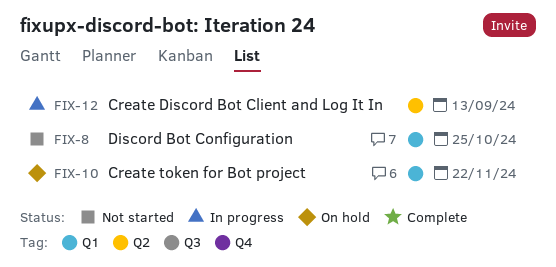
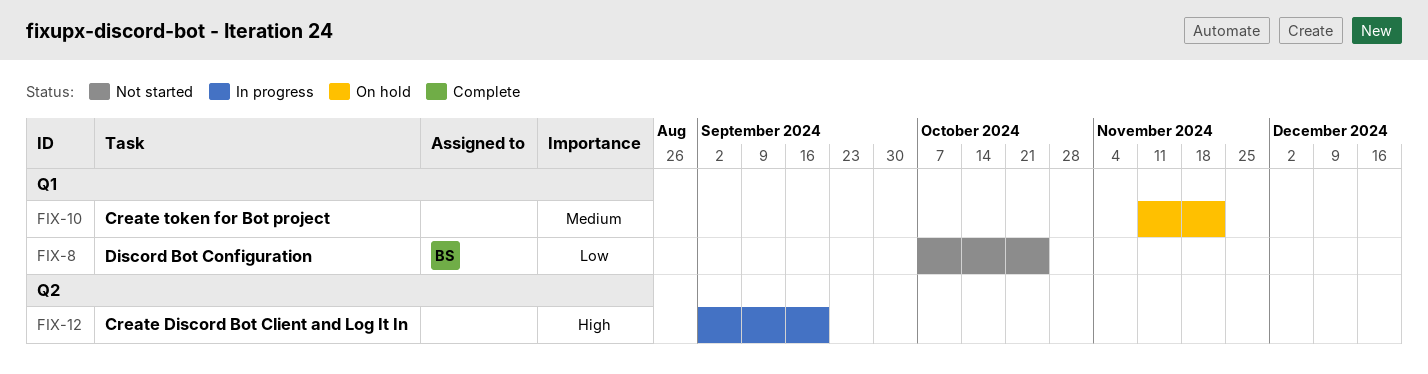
FIX-12, due: Sep 13 -> Sep 20

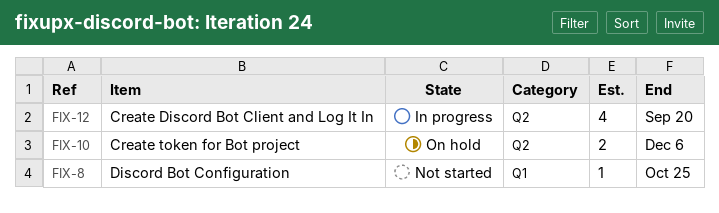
FIX-10, label: Q1 -> Q2
FIX-10, due: Nov 22 -> Dec 6

